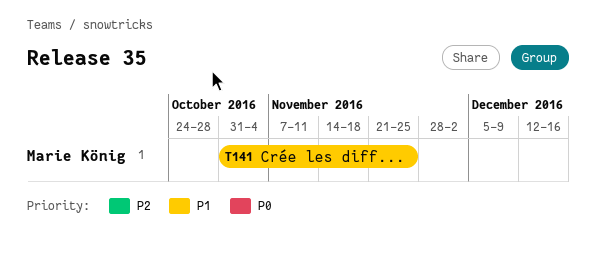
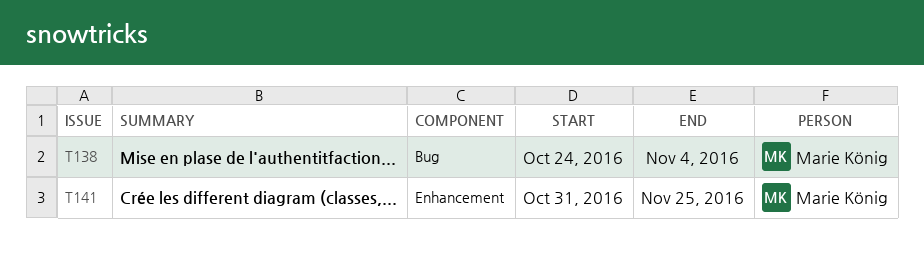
T138: none -> present

